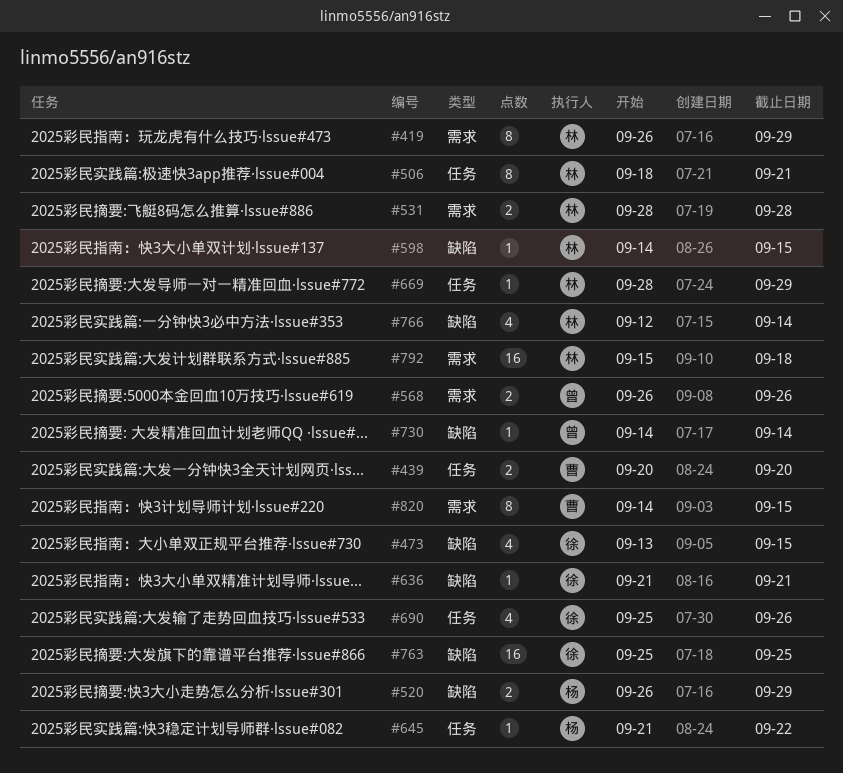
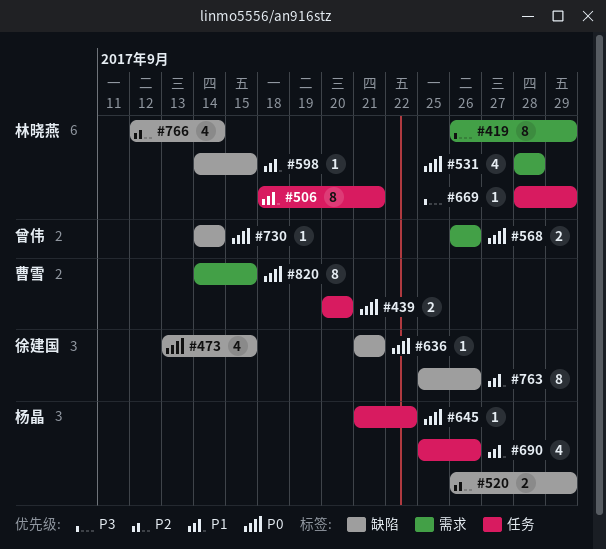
#531, estimate: 2 -> 4
#690, owner: 徐建国 -> 杨晶
#763, estimate: 16 -> 8
#763, due: Sep 25 -> Sep 26
#792: present -> none

